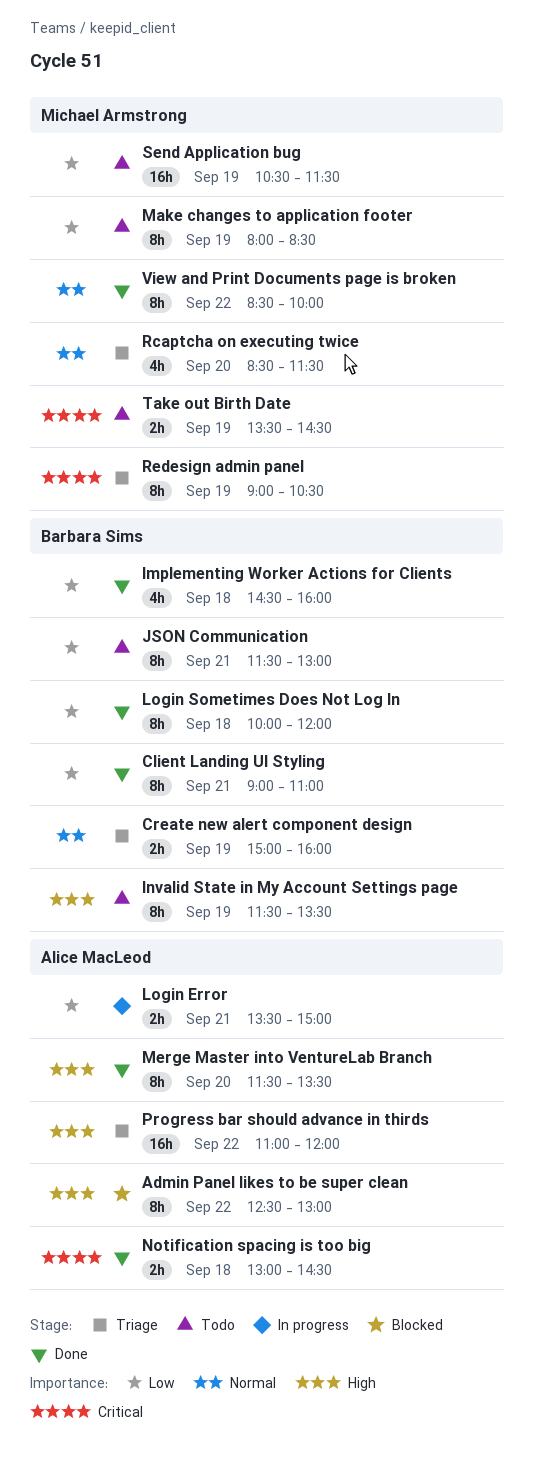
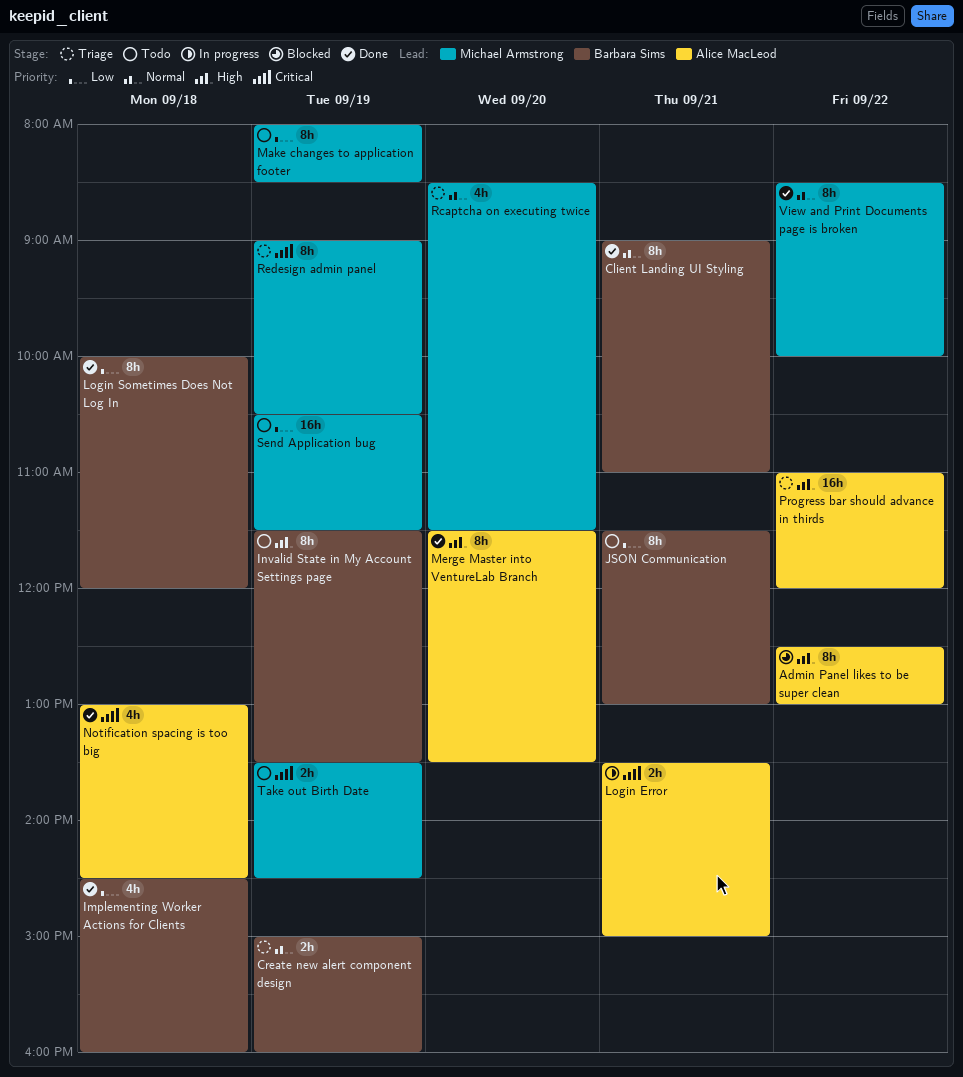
Client Landing UI Styling, priority: Low -> Normal
Login Error, priority: Low -> Critical
Notification spacing is too big, estimate: 2h -> 4h

